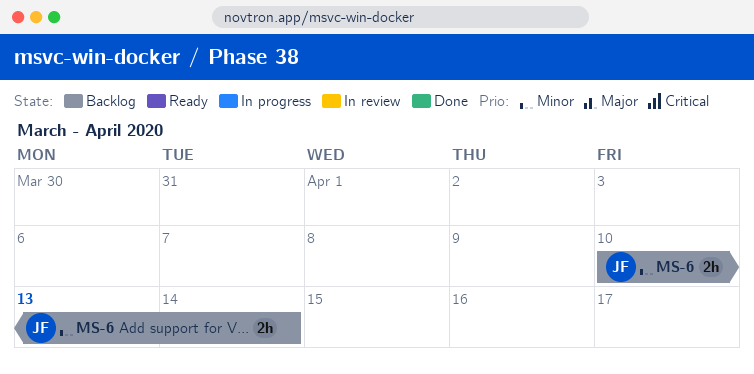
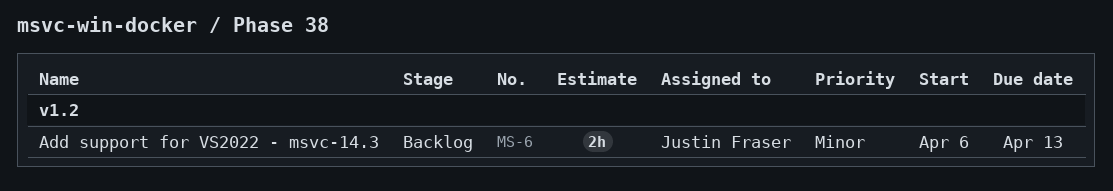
MS-6, start: Apr 10 -> Apr 6
MS-6, due: Apr 14 -> Apr 13

